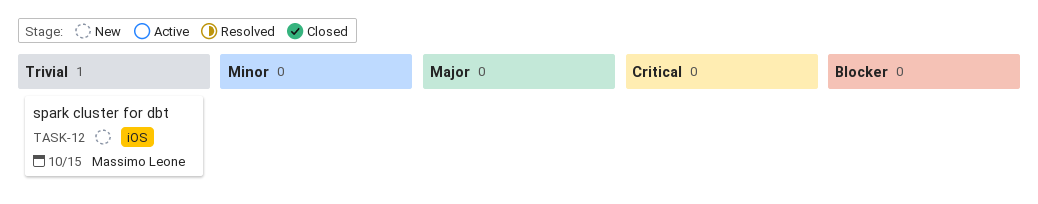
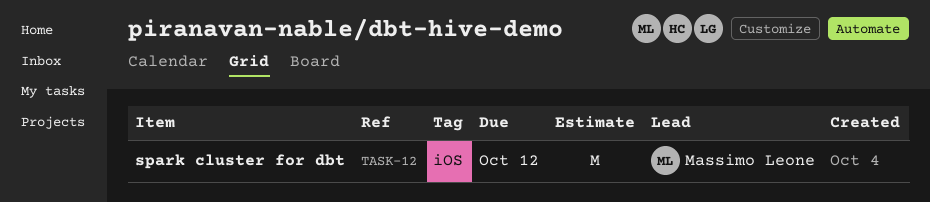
TASK-12, due: Oct 15 -> Oct 12

